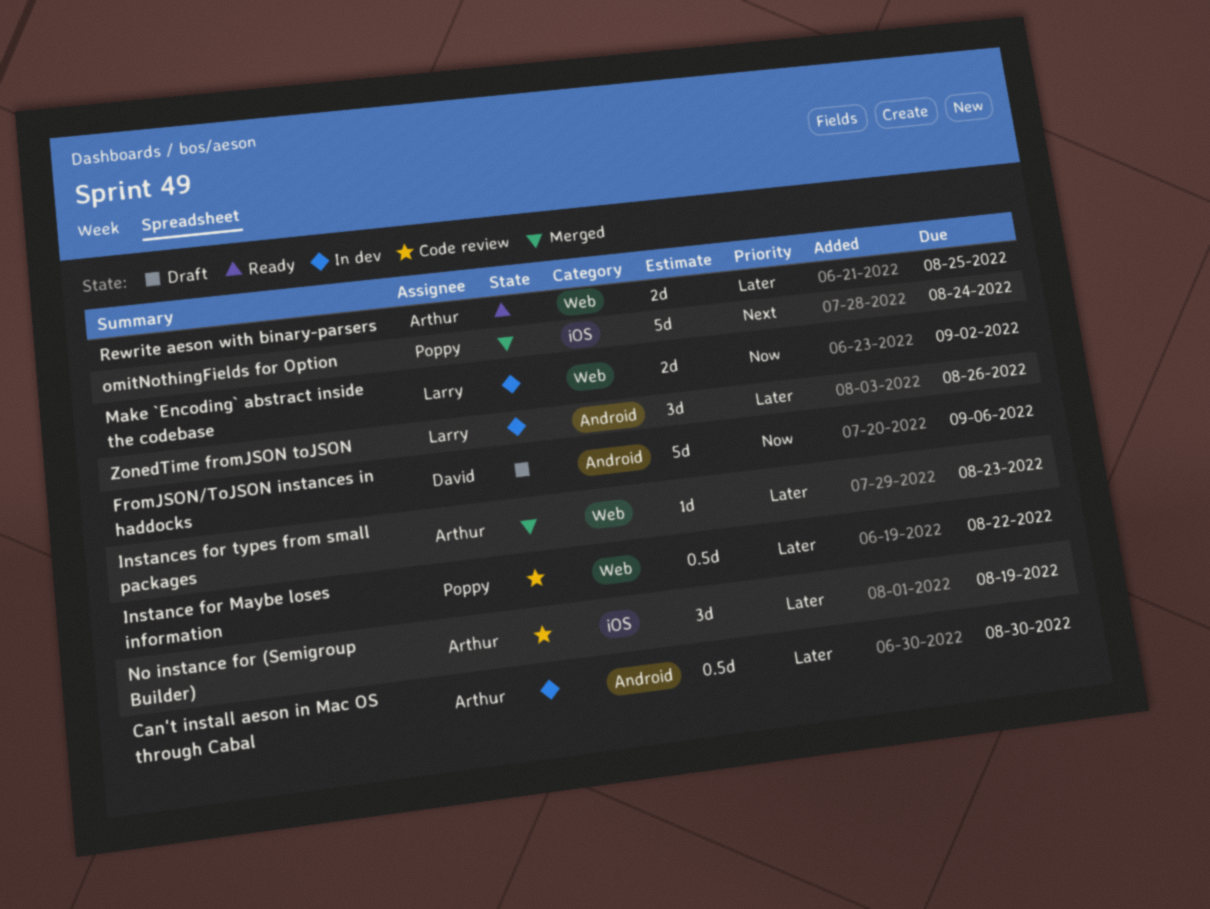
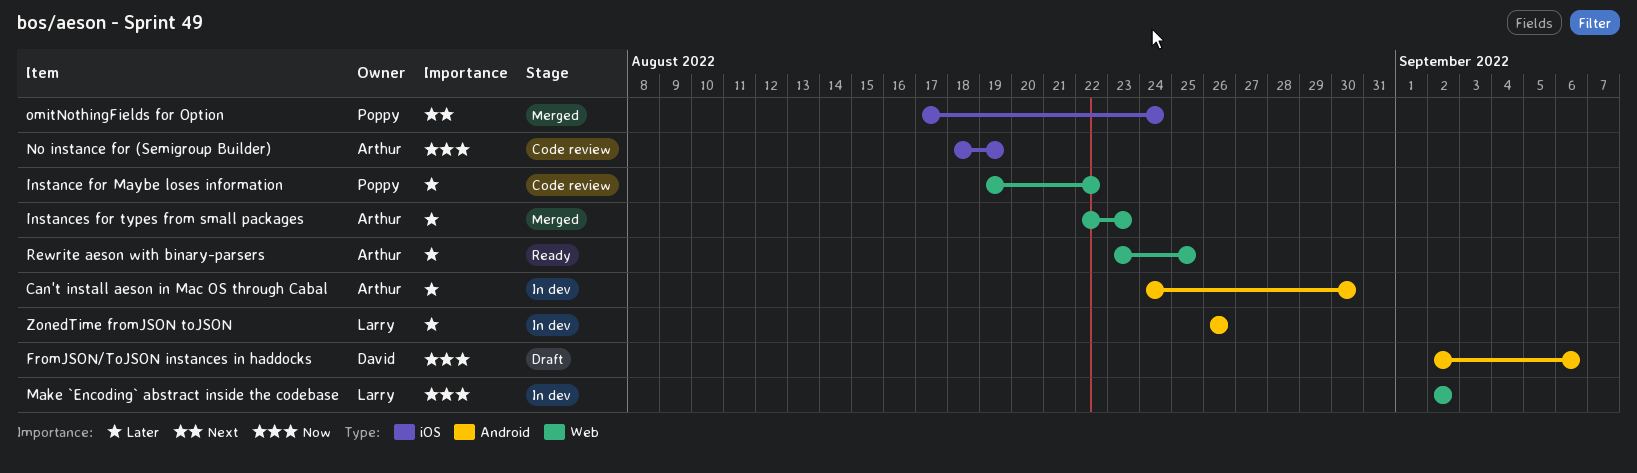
No instance for (Semigroup Builder), priority: Later -> Now

